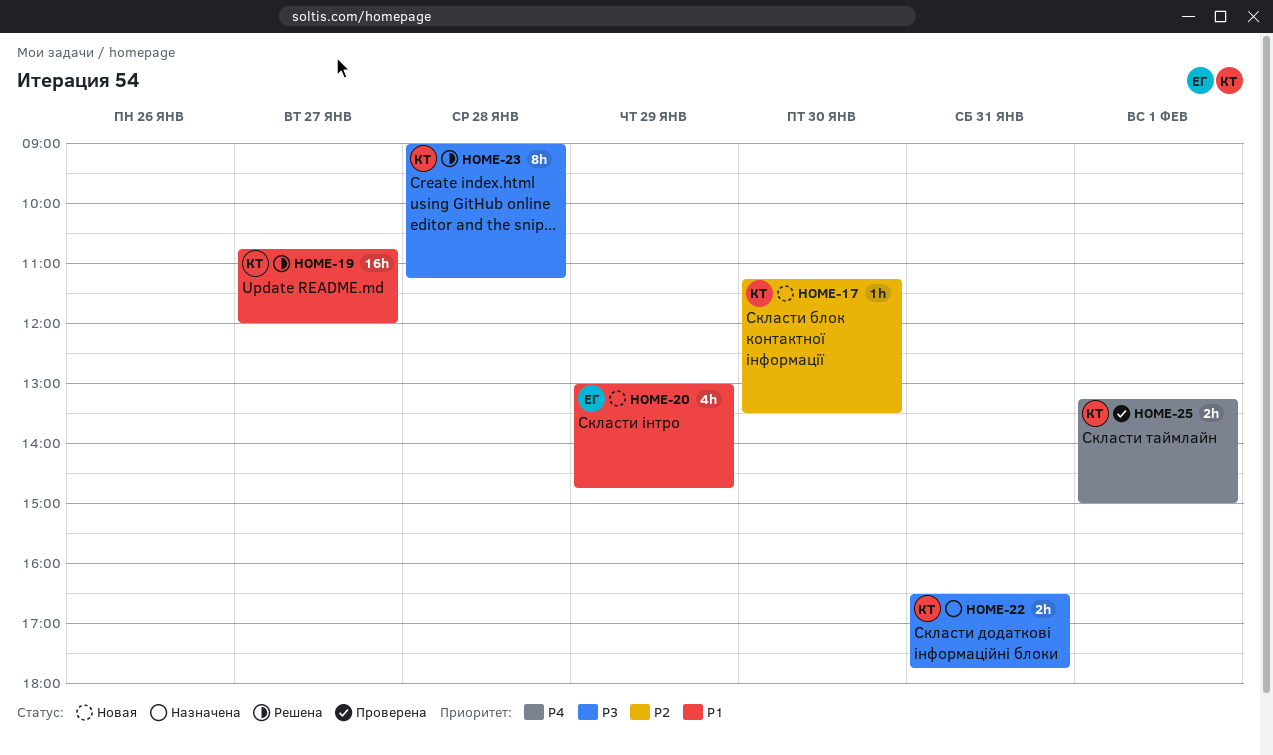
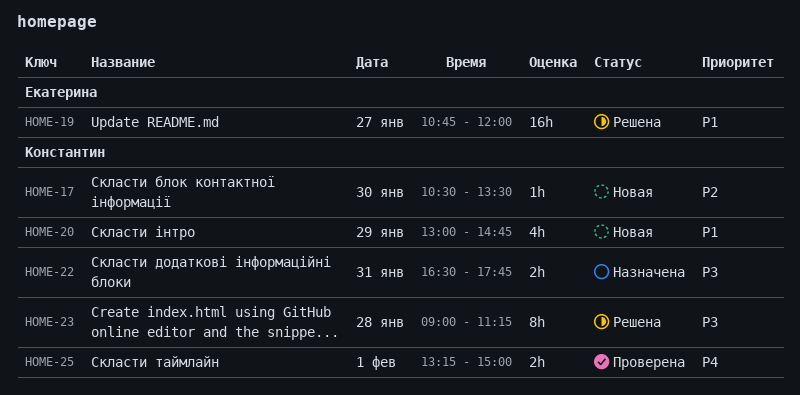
HOME-17, begins: 11:15 -> 10:30
HOME-19, owner: Константин -> Екатерина
HOME-20, owner: Екатерина -> Константин

